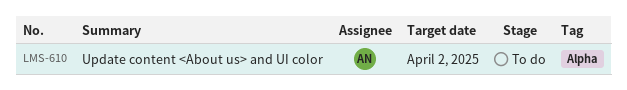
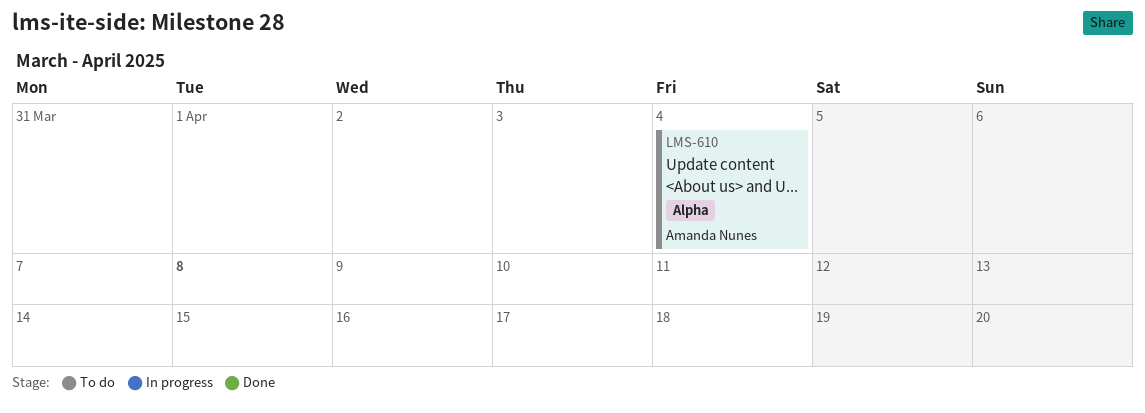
LMS-610, due: Apr 2 -> Apr 4

